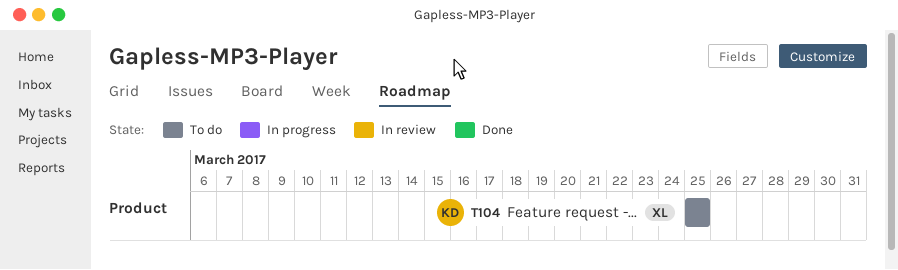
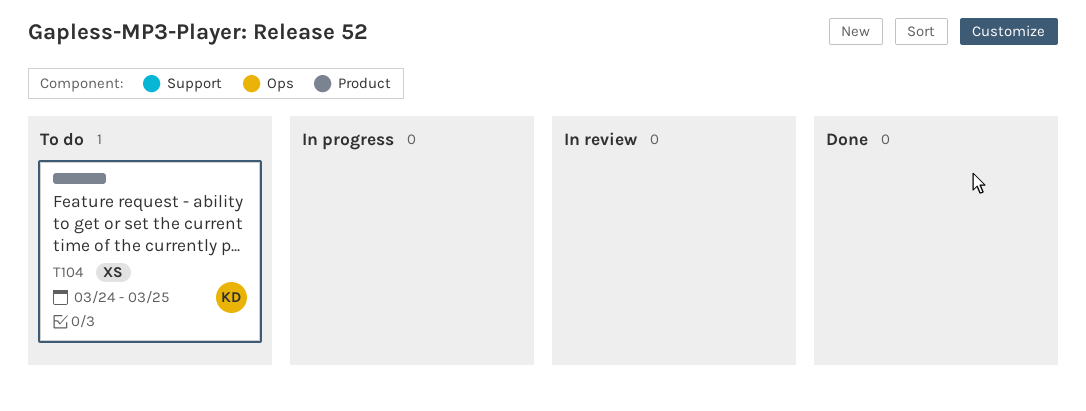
T104, estimate: XL -> XS
T104, start: Mar 25 -> Mar 24

